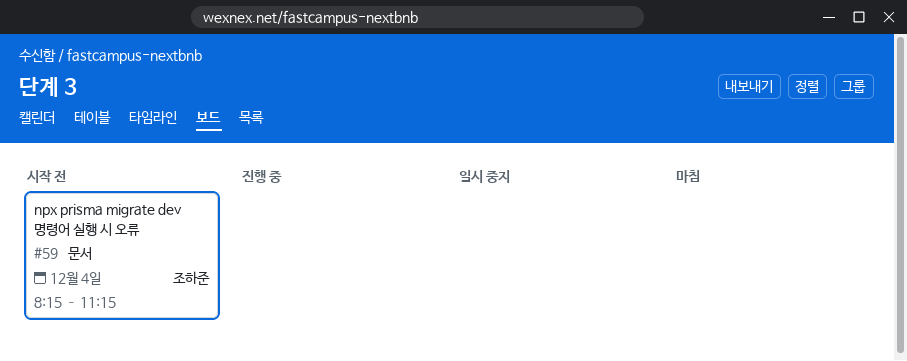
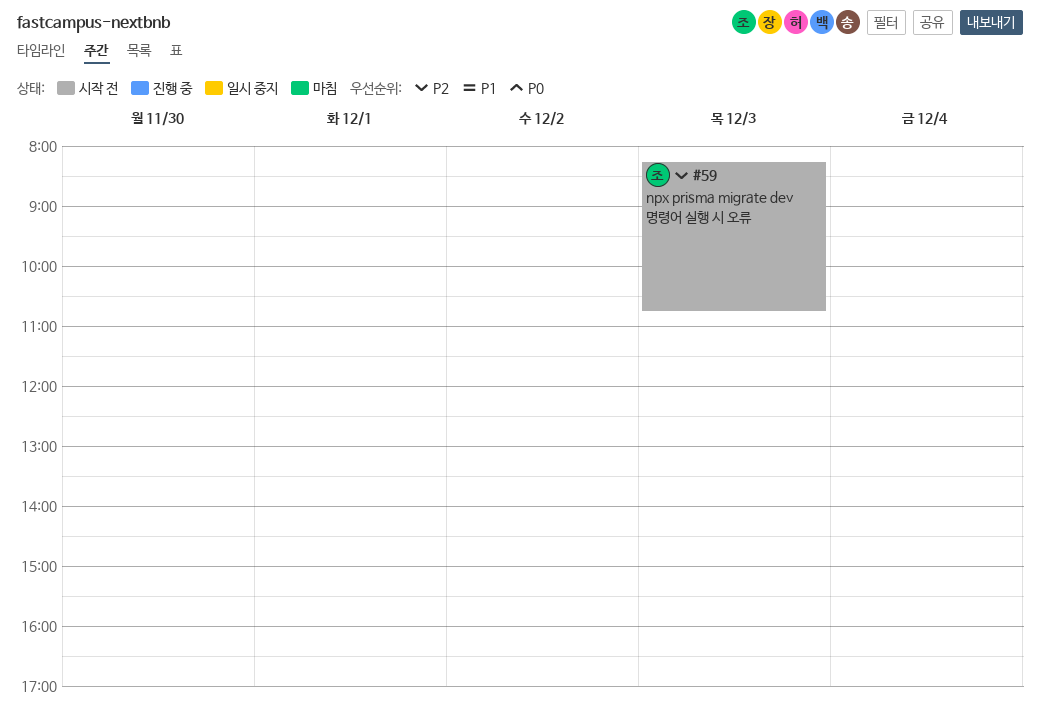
#59, day: Dec 4 -> Dec 3
#59, ends: 11:15 -> 10:45

